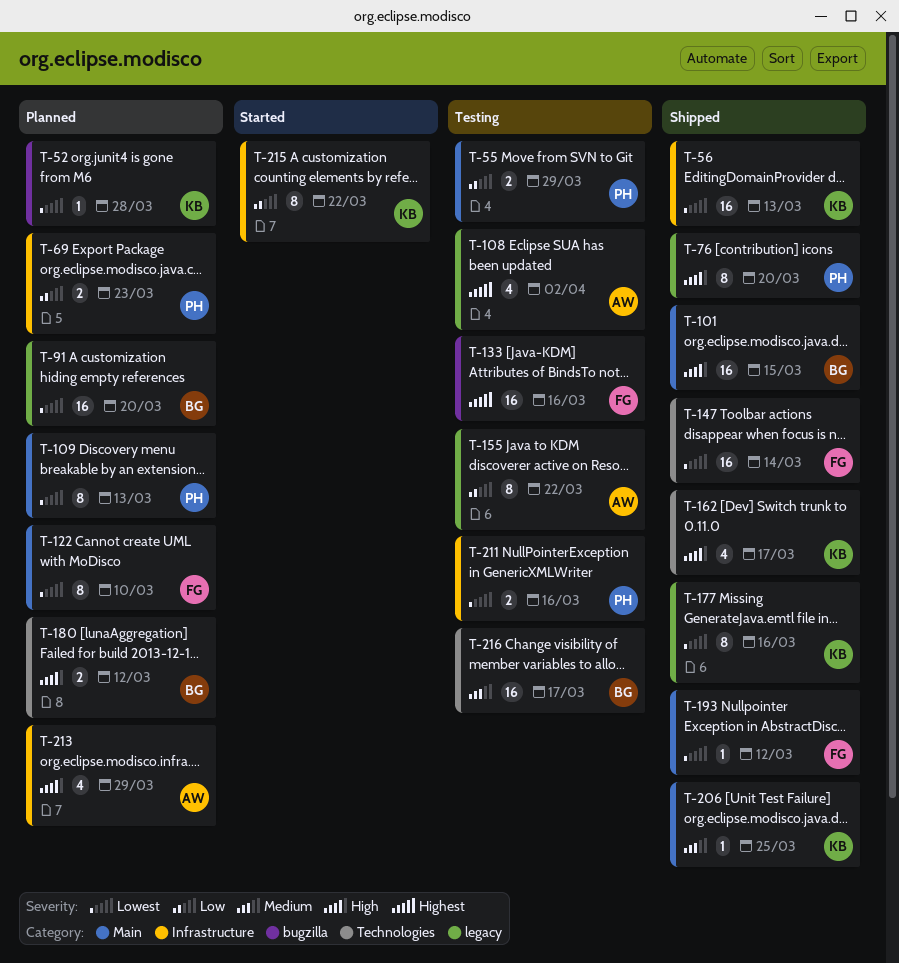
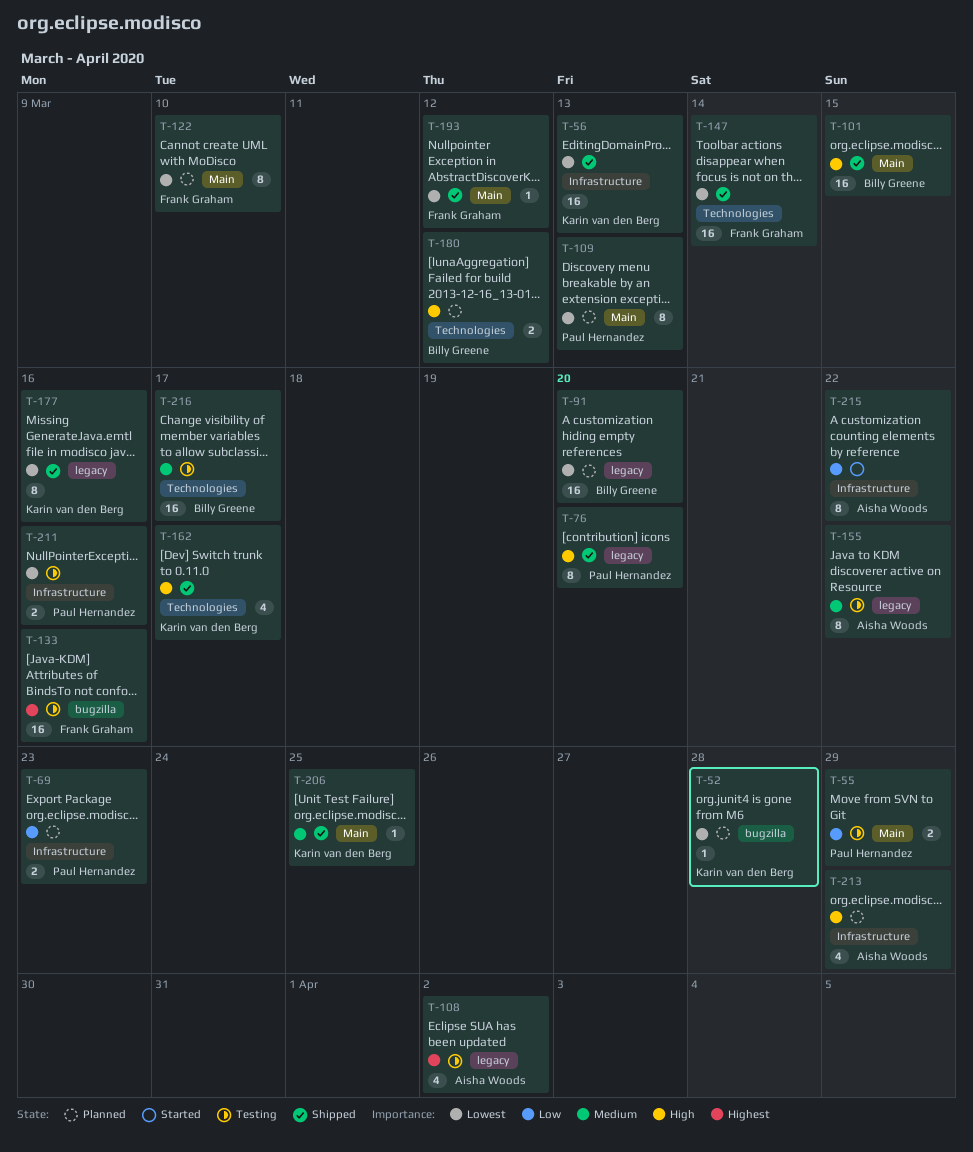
T-155, priority: Low -> Medium
T-215, owner: Karin van den Berg -> Aisha Woods

